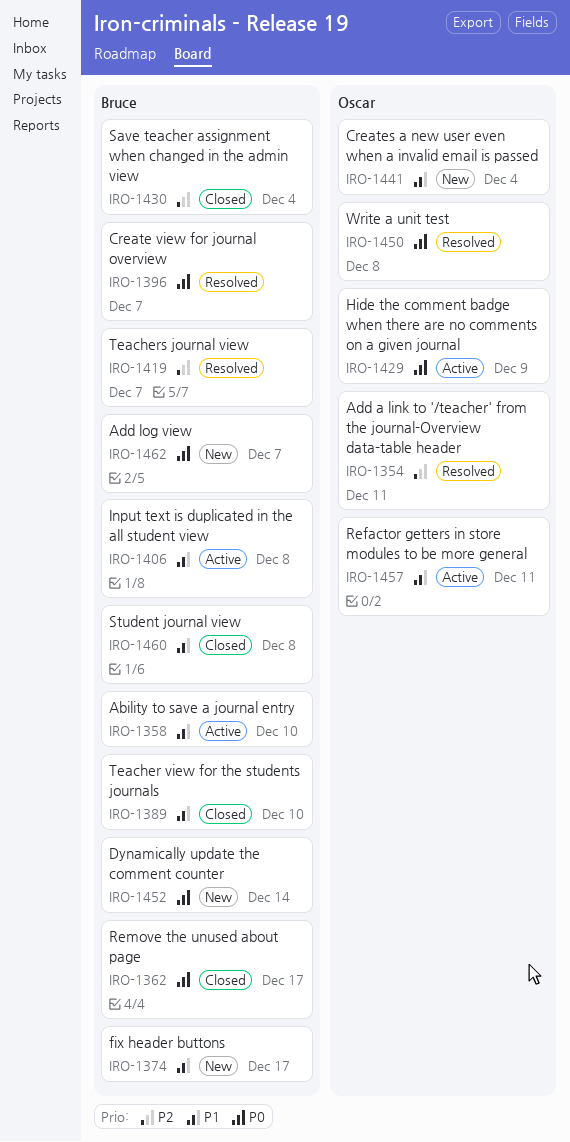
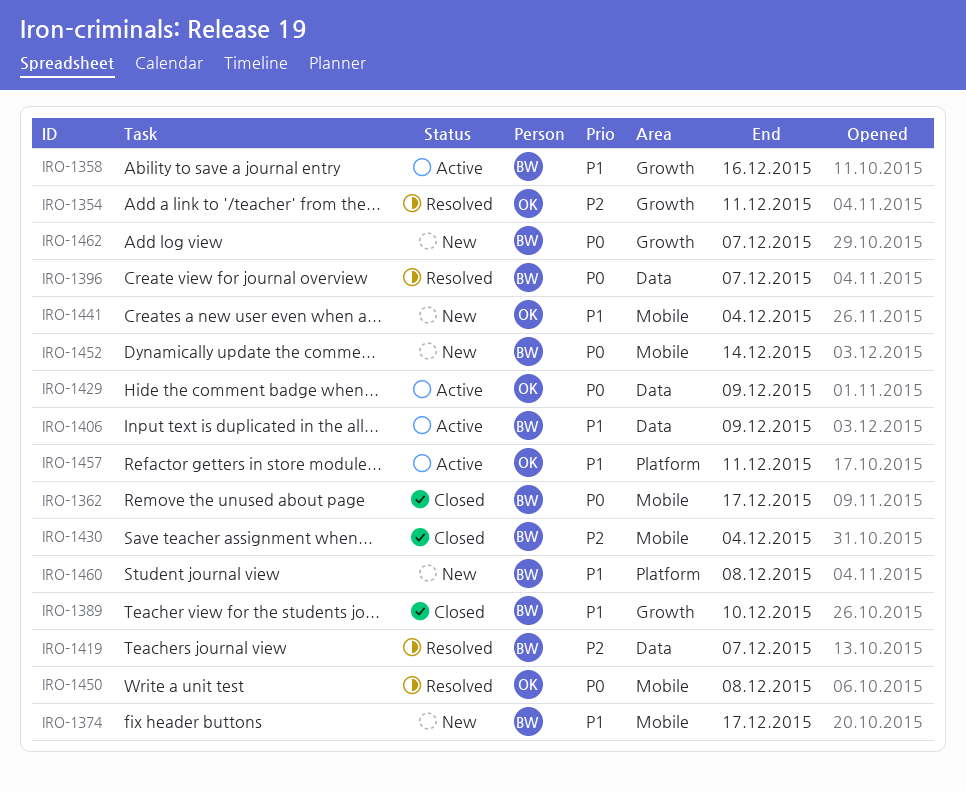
IRO-1358, due: Dec 10 -> Dec 16
IRO-1406, due: Dec 8 -> Dec 9
IRO-1460, status: Closed -> New

